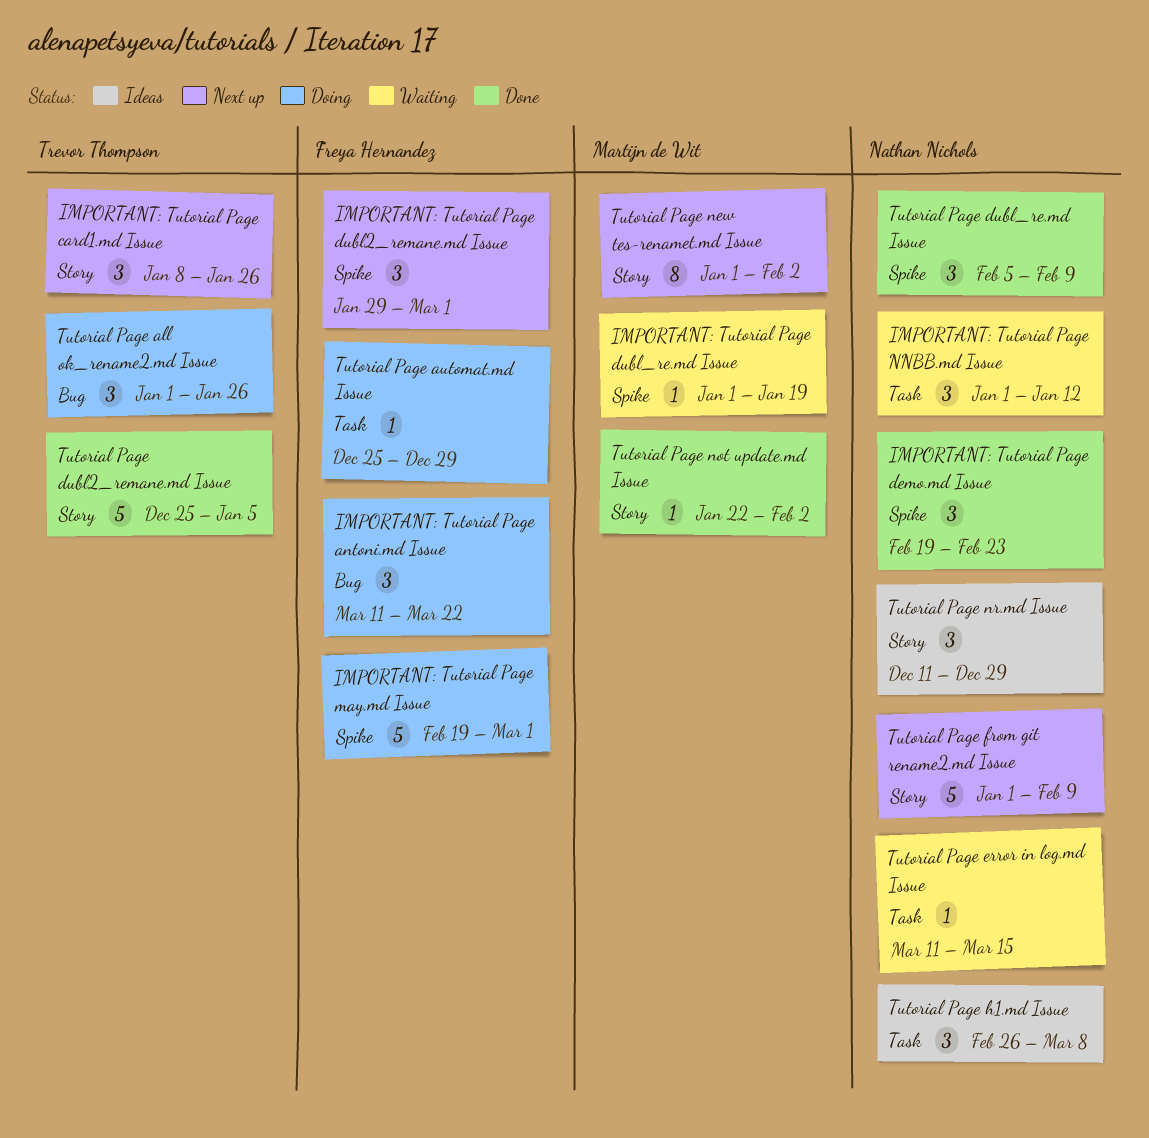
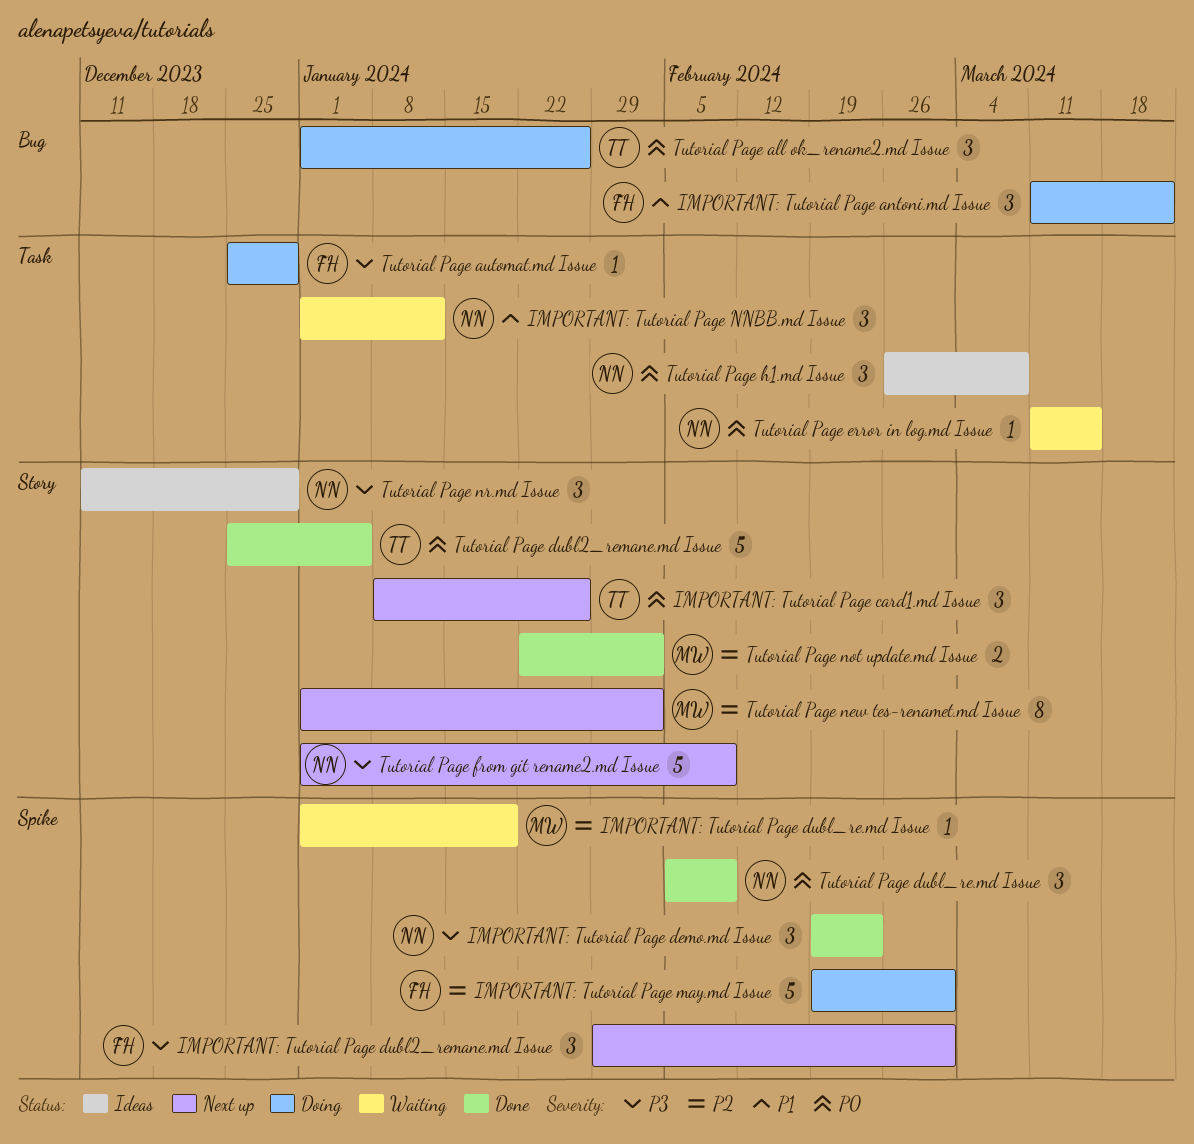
Tutorial Page not update.md Issue, estimate: 1 -> 2

